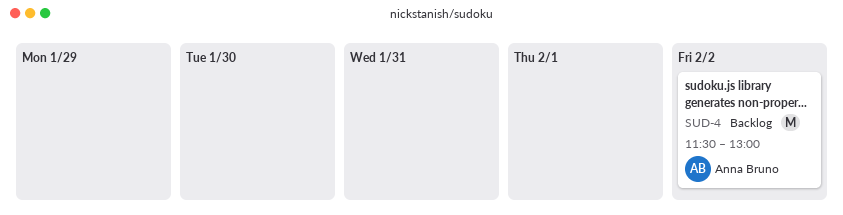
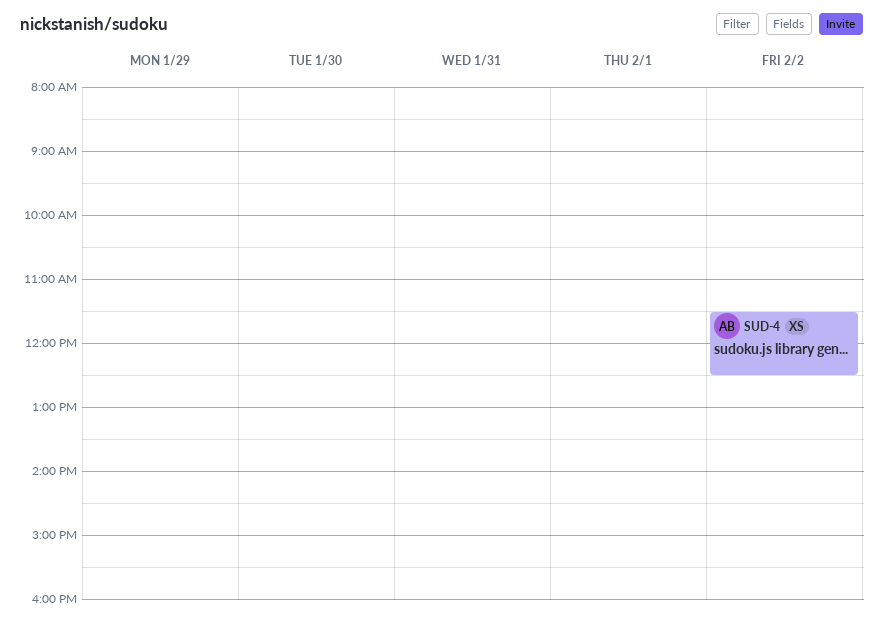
SUD-4, estimate: M -> XS
SUD-4, ends: 13:00 -> 12:30

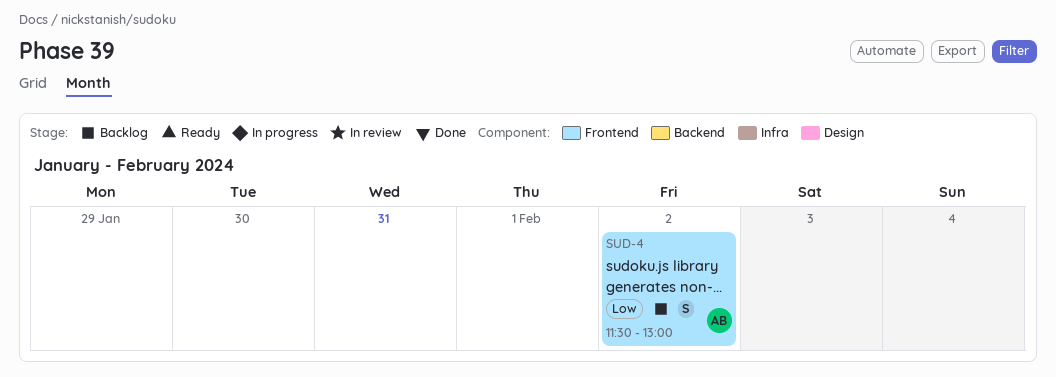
SUD-4, estimate: XS -> S
SUD-4, ends: 12:30 -> 13:00

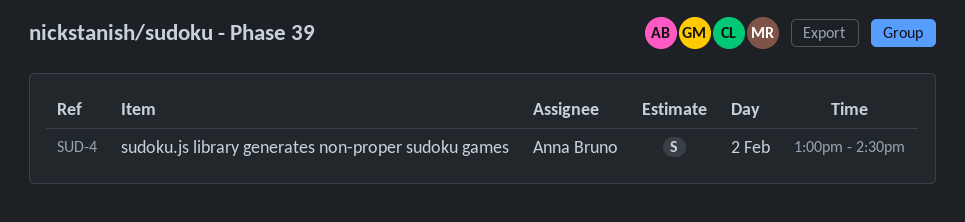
SUD-4, begins: 11:30 -> 13:00
SUD-4, ends: 13:00 -> 14:30

